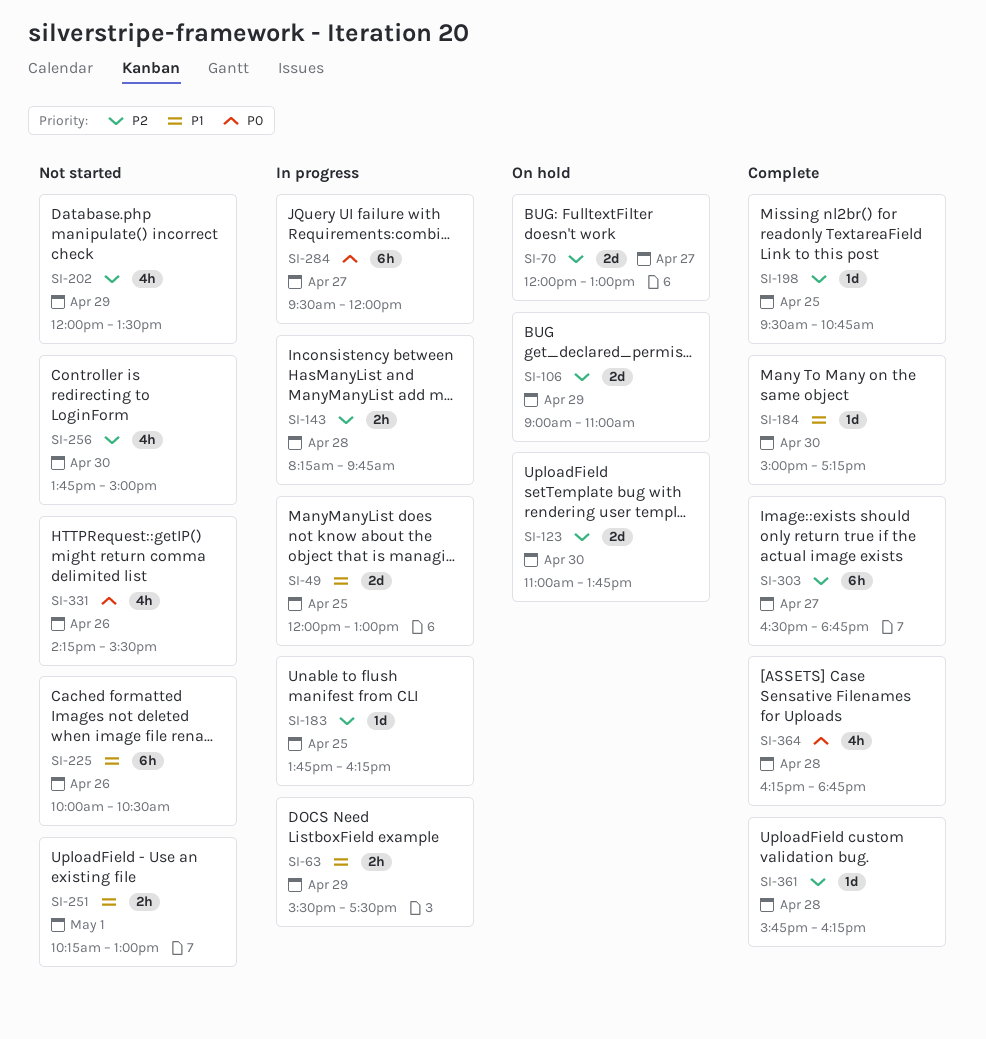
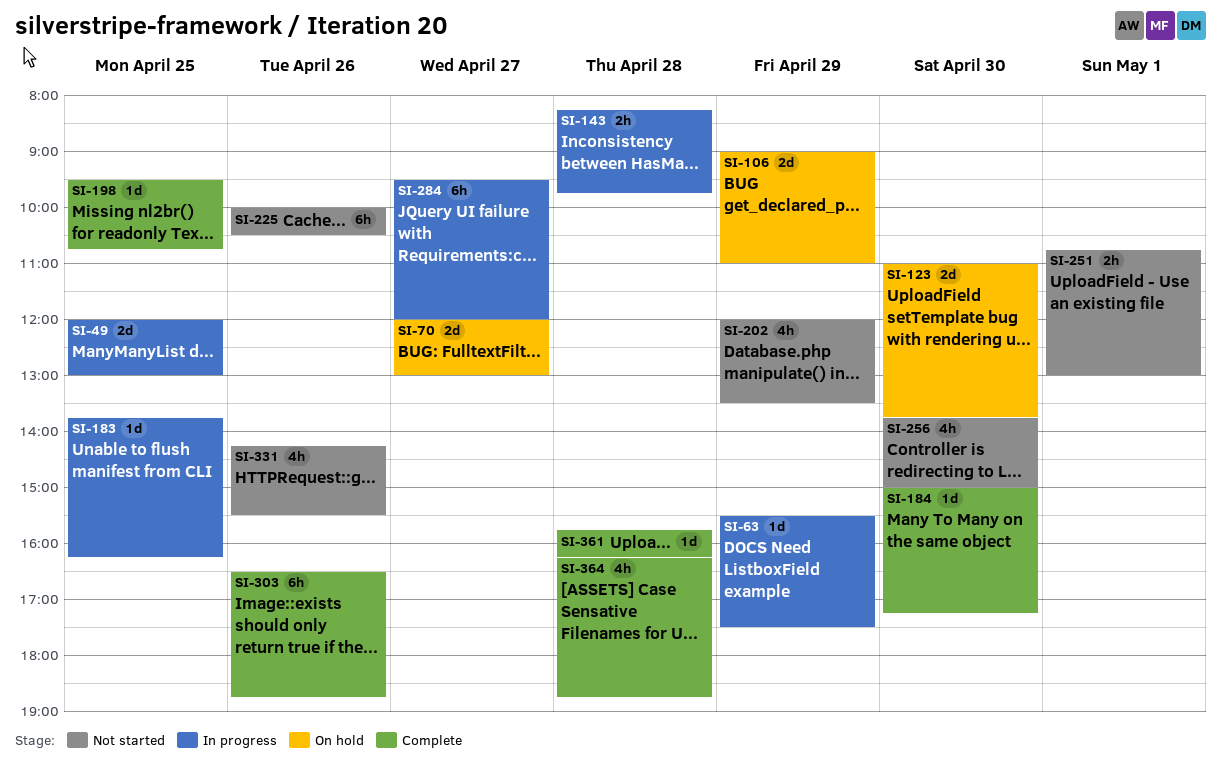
SI-63, estimate: 2h -> 1d
SI-251, begins: 10:15 -> 10:45
SI-303, day: Apr 27 -> Apr 26

